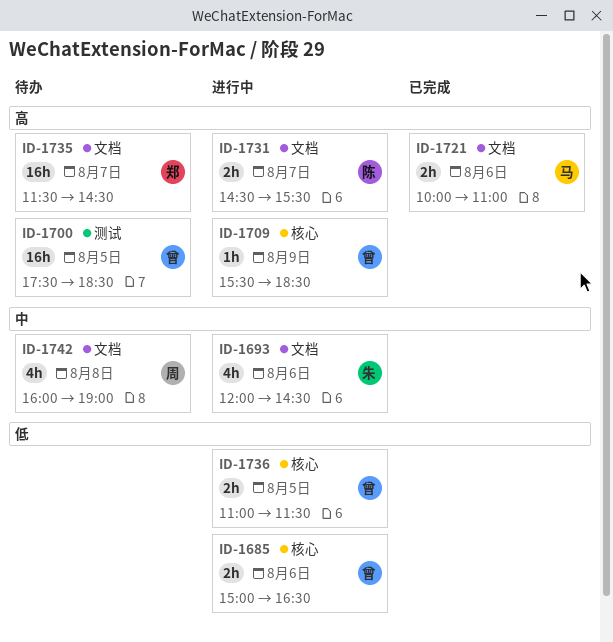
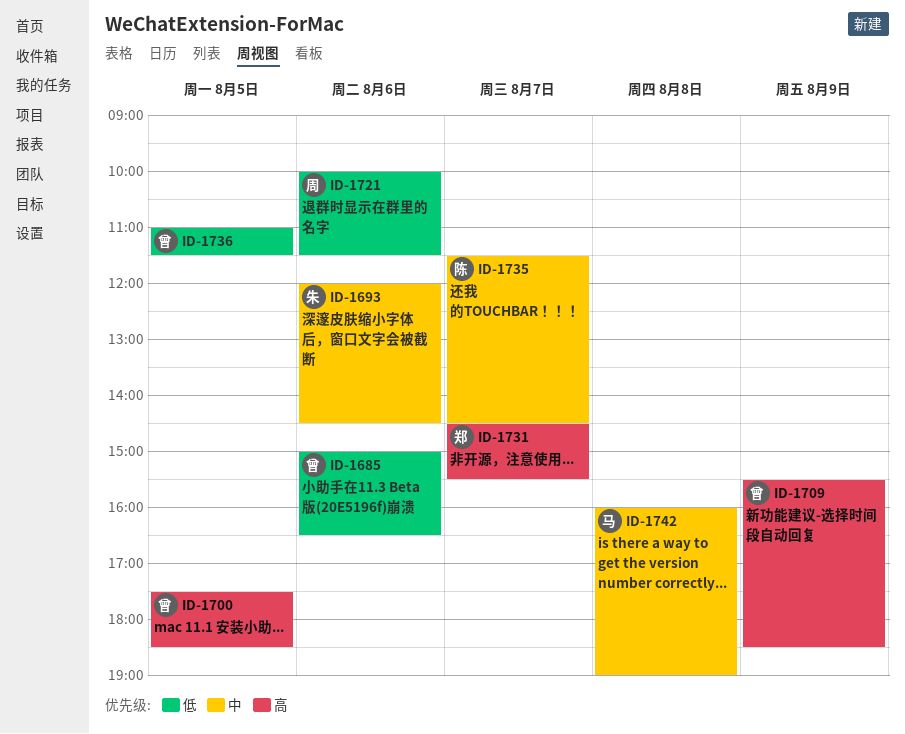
ID-1721, owner: 马 -> 周
ID-1721, priority: 高 -> 低
ID-1721, ends: 11:00 -> 11:30
ID-1731, owner: 陈 -> 郑
ID-1735, owner: 郑 -> 陈
ID-1735, priority: 高 -> 中
ID-1742, owner: 周 -> 马

